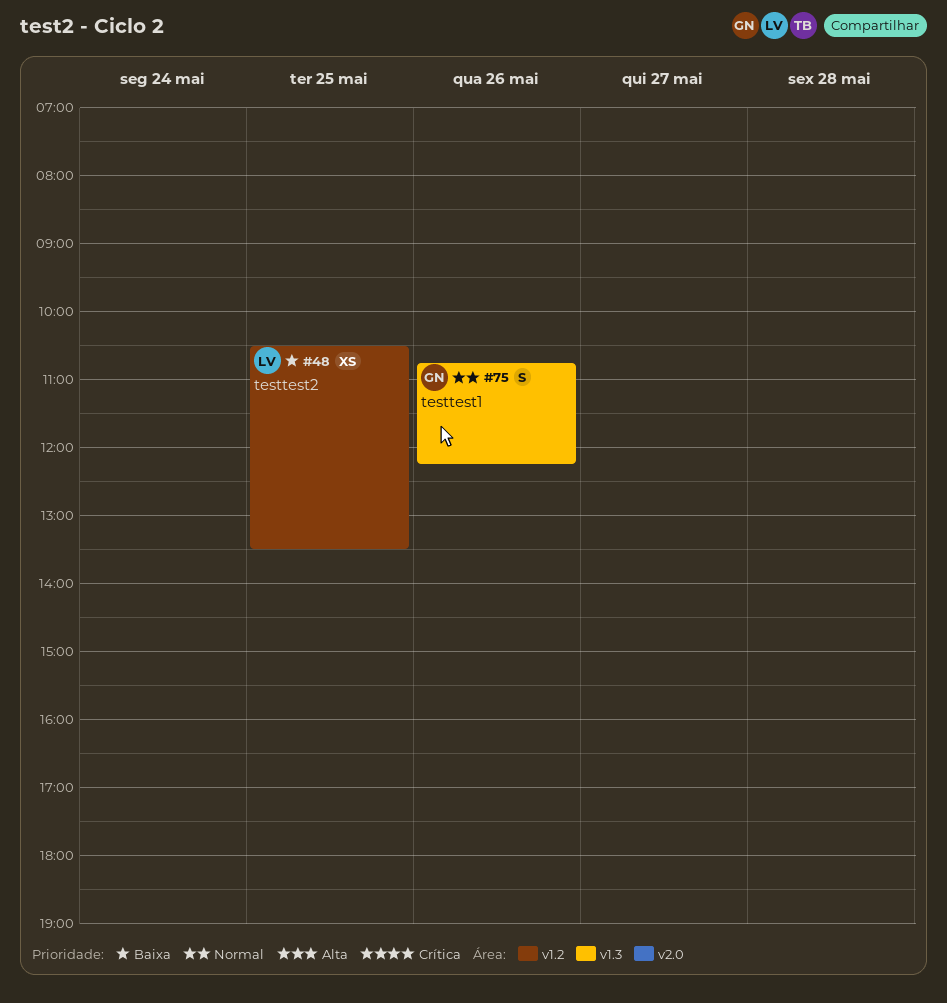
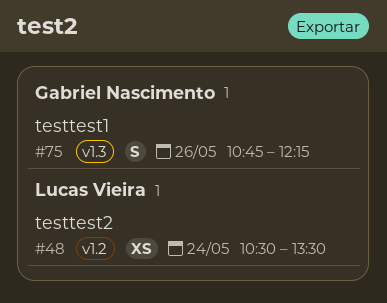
#48, day: May 25 -> May 24

